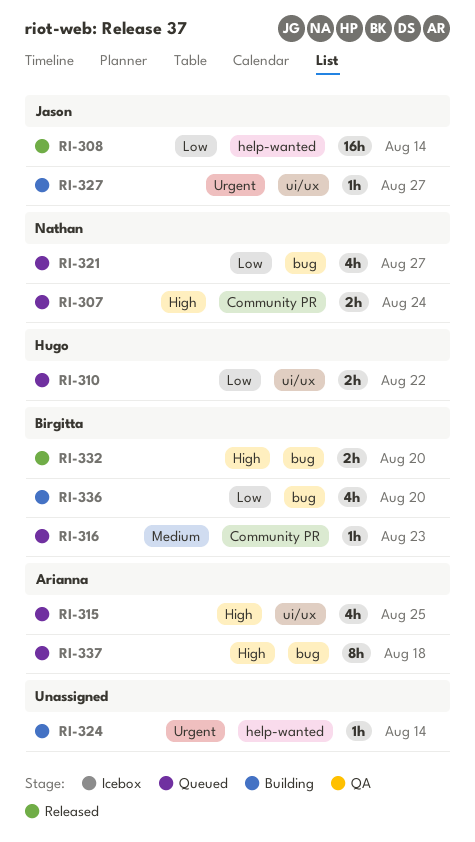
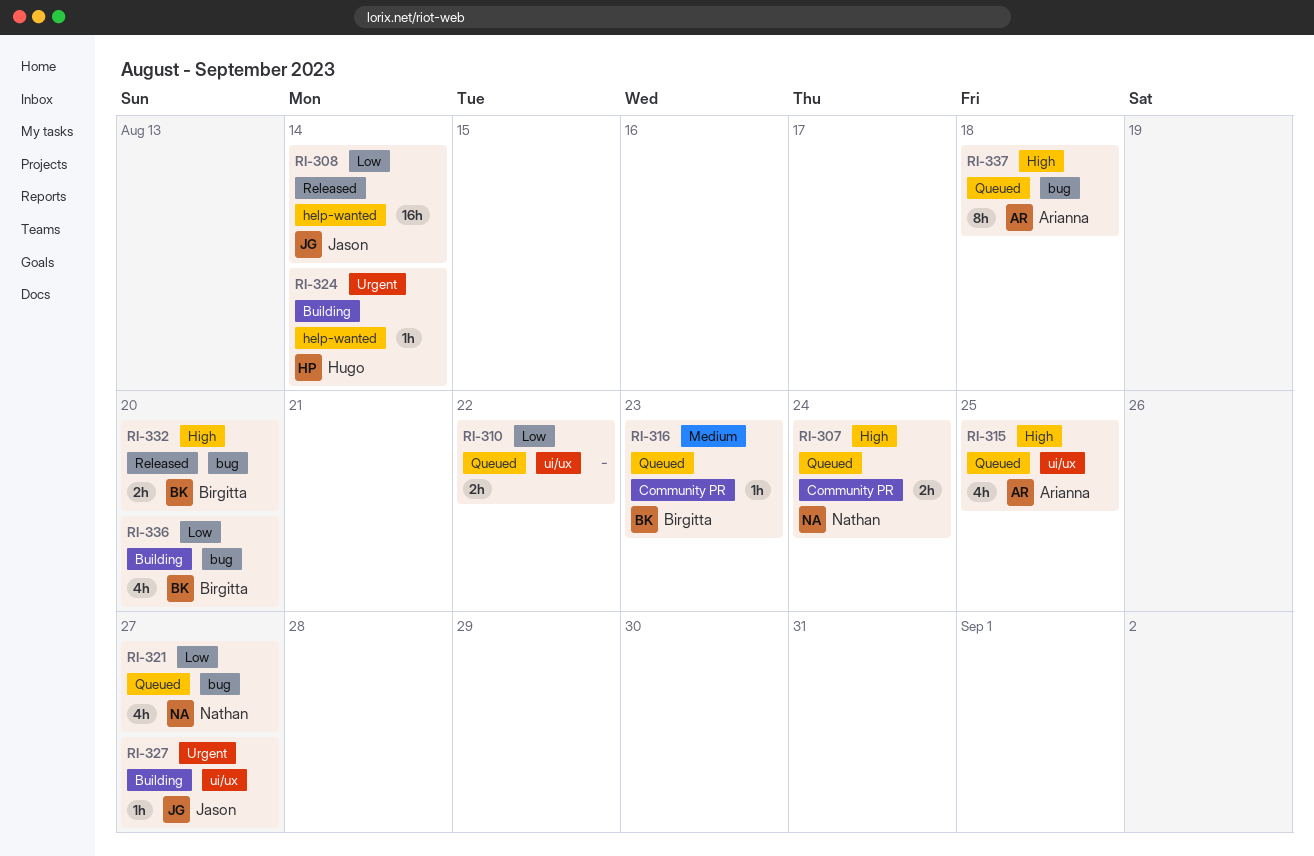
RI-310, owner: Hugo -> none
RI-324, owner: none -> Hugo

